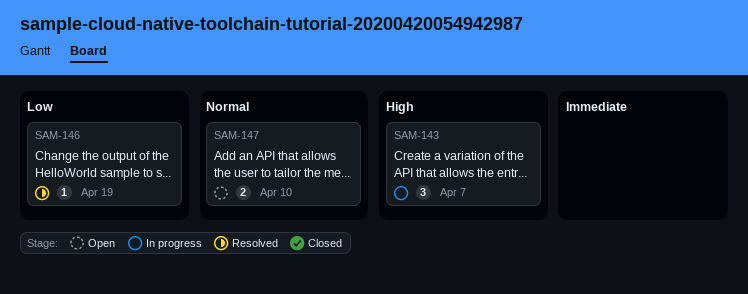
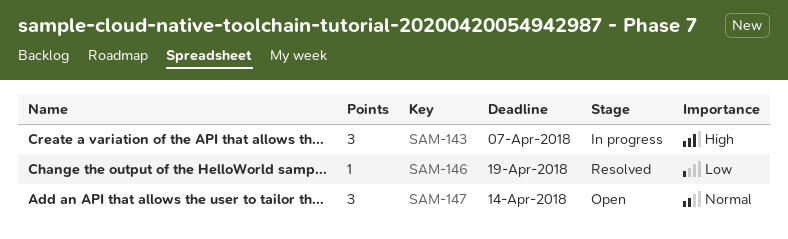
SAM-147, estimate: 2 -> 3
SAM-147, due: Apr 10 -> Apr 14

